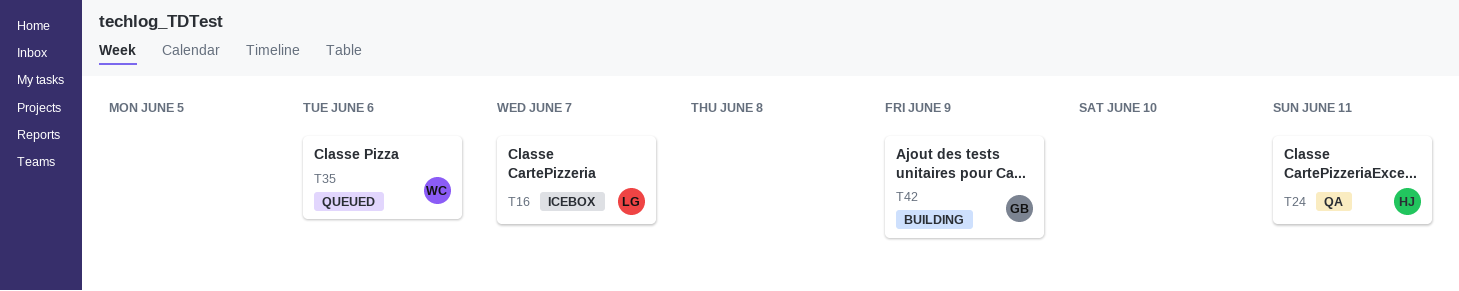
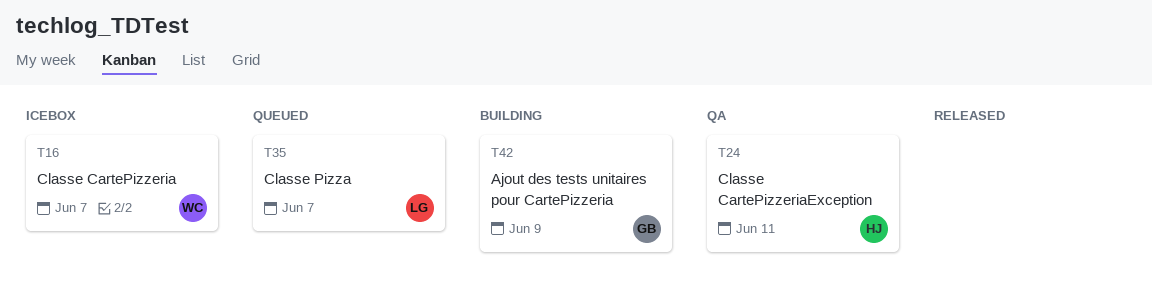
T16, owner: LG -> WC
T35, owner: WC -> LG
T35, due: Jun 6 -> Jun 7

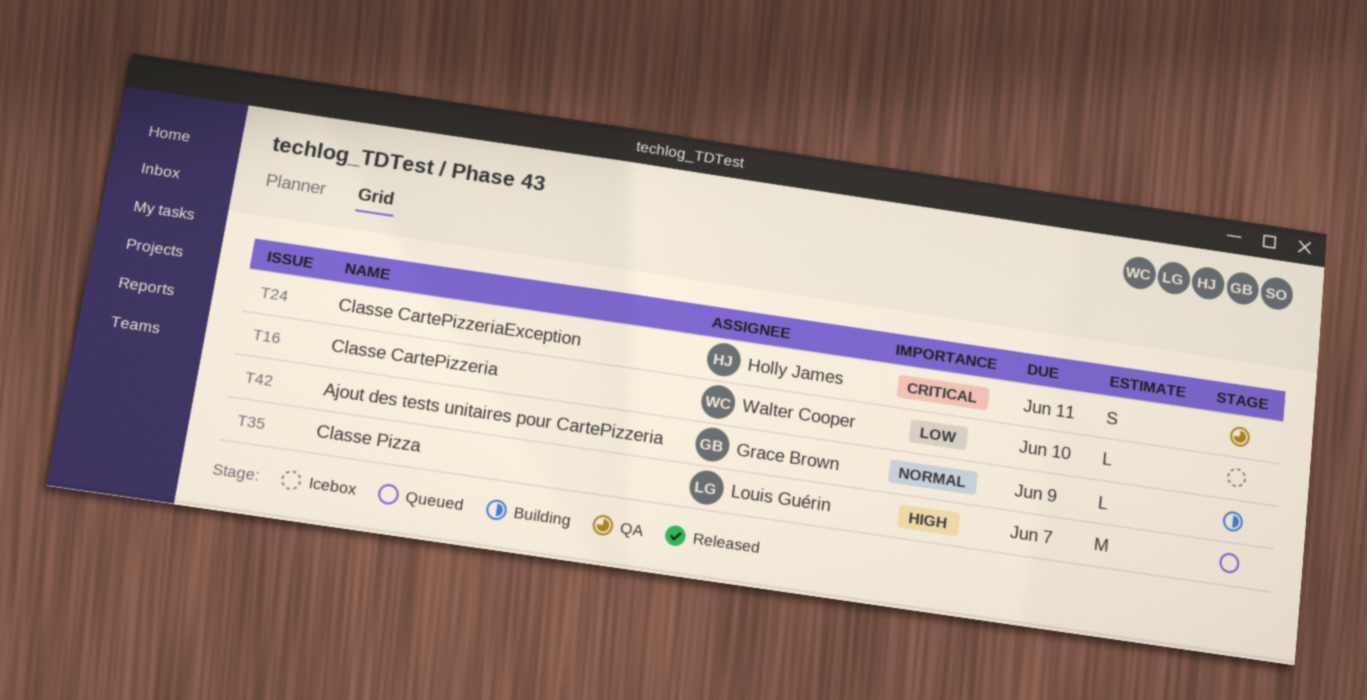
T16, due: Jun 7 -> Jun 10

